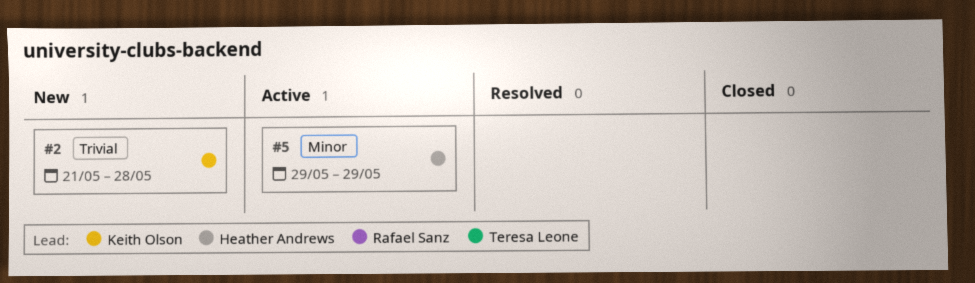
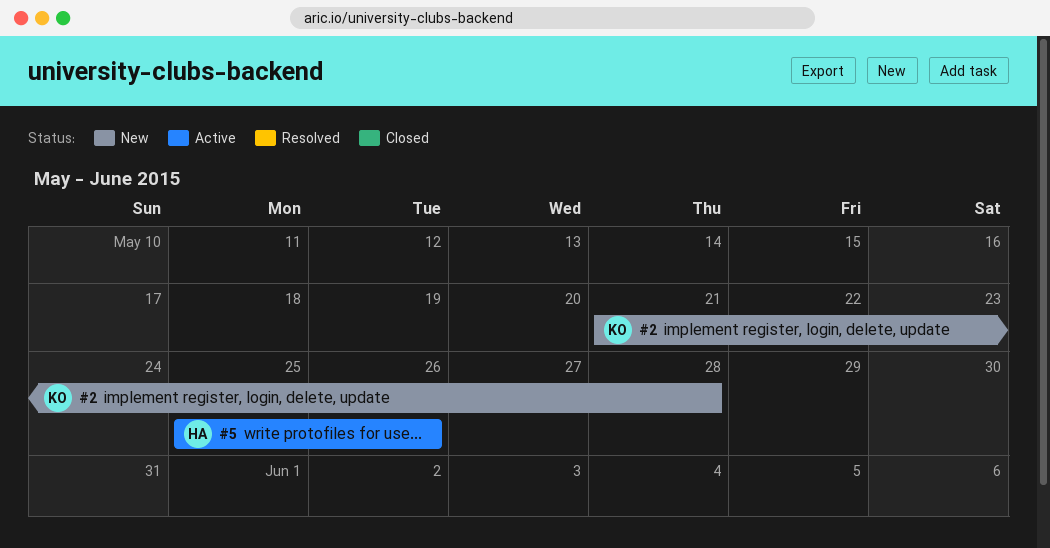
#5, start: May 29 -> May 25
#5, due: May 29 -> May 26

